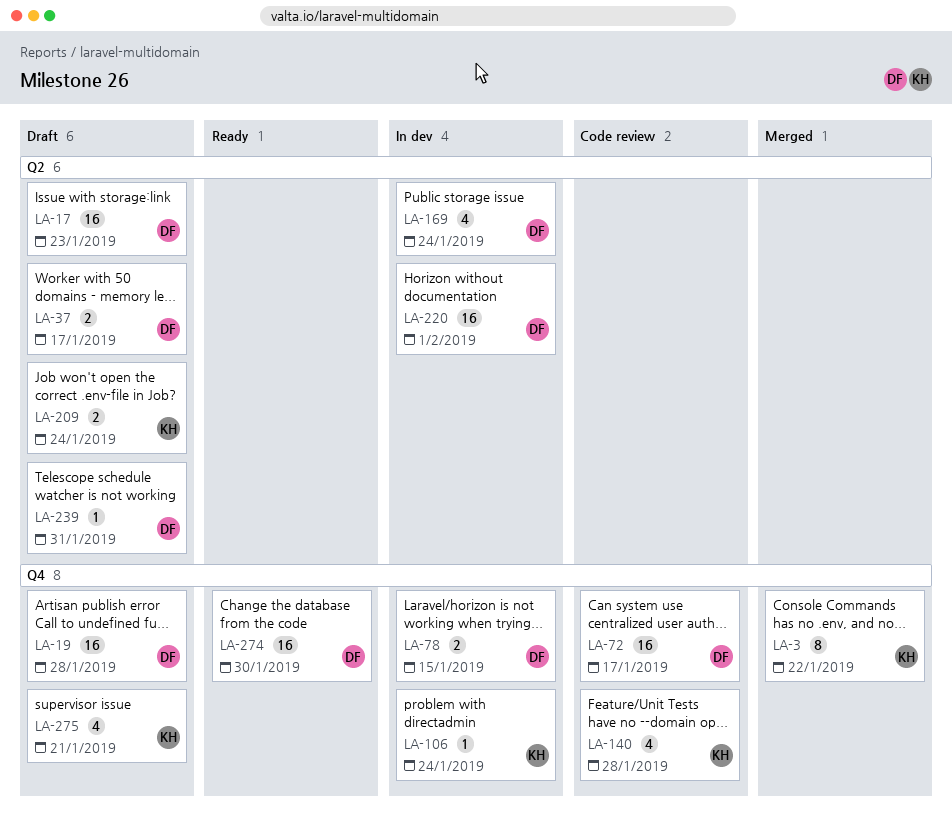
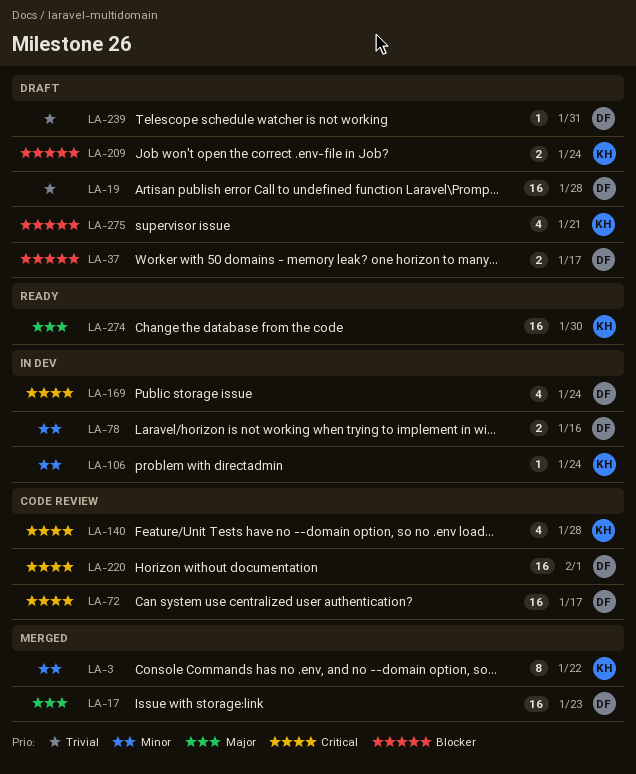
LA-17, status: Draft -> Merged
LA-78, due: Jan 15 -> Jan 16
LA-220, status: In dev -> Code review
LA-274, owner: DF -> KH

